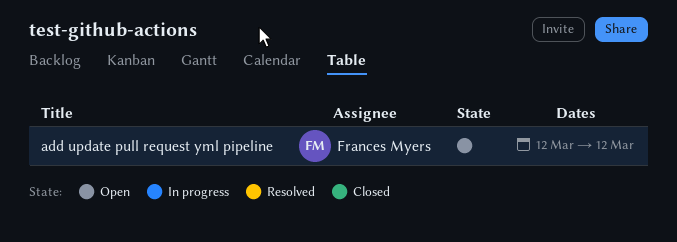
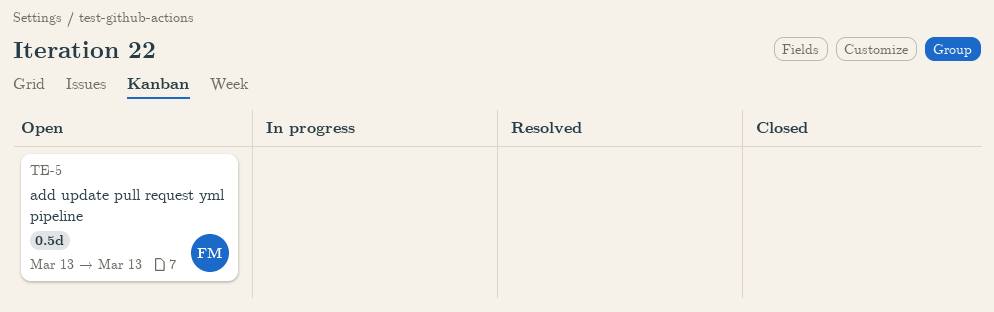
add update pull request yml pipeline, start: Mar 12 -> Mar 13
add update pull request yml pipeline, due: Mar 12 -> Mar 13

